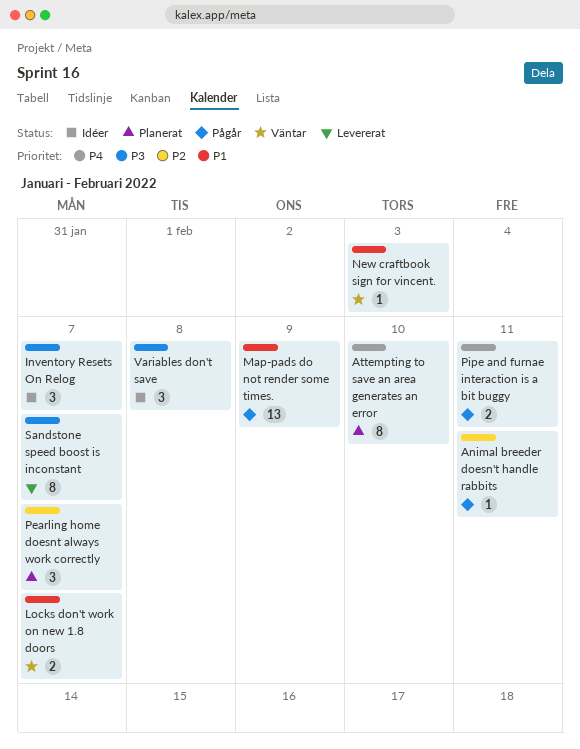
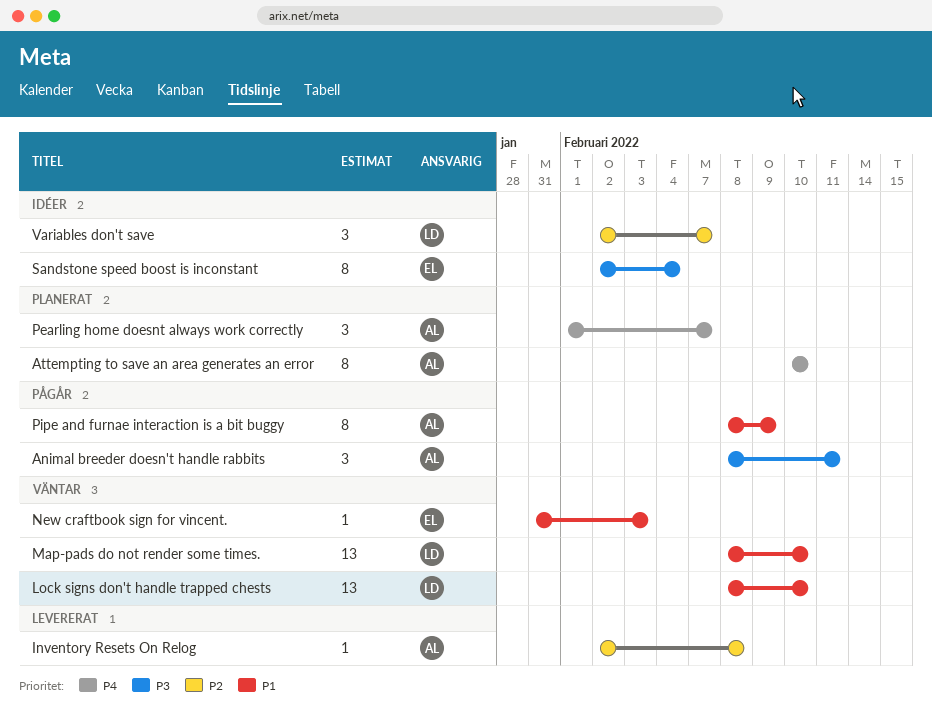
Animal breeder doesn't handle rabbits, priority: P2 -> P3
Animal breeder doesn't handle rabbits, estimate: 1 -> 3
Inventory Resets On Relog, status: Idéer -> Levererat
Inventory Resets On Relog, priority: P3 -> P2
Inventory Resets On Relog, estimate: 3 -> 1
Inventory Resets On Relog, due: Feb 7 -> Feb 8
Lock signs don't handle trapped chests: none -> present
Locks don't work on new 1.8 doors: present -> none
Map-pads do not render some times., status: Pågår -> Väntar
Map-pads do not render some times., due: Feb 9 -> Feb 10
Pearling home doesnt always work correctly, priority: P2 -> P4
Pipe and furnae interaction is a bit buggy, priority: P4 -> P1
Pipe and furnae interaction is a bit buggy, estimate: 2 -> 8
Pipe and furnae interaction is a bit buggy, due: Feb 11 -> Feb 9
Sandstone speed boost is inconstant, status: Levererat -> Idéer
Sandstone speed boost is inconstant, due: Feb 7 -> Feb 4
Variables don't save, priority: P3 -> P2
Variables don't save, due: Feb 8 -> Feb 7

